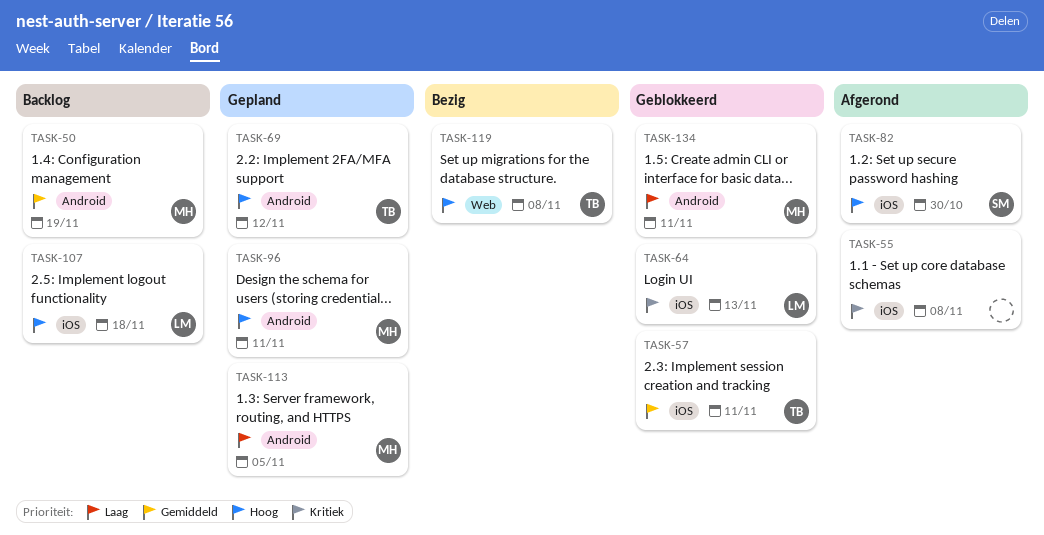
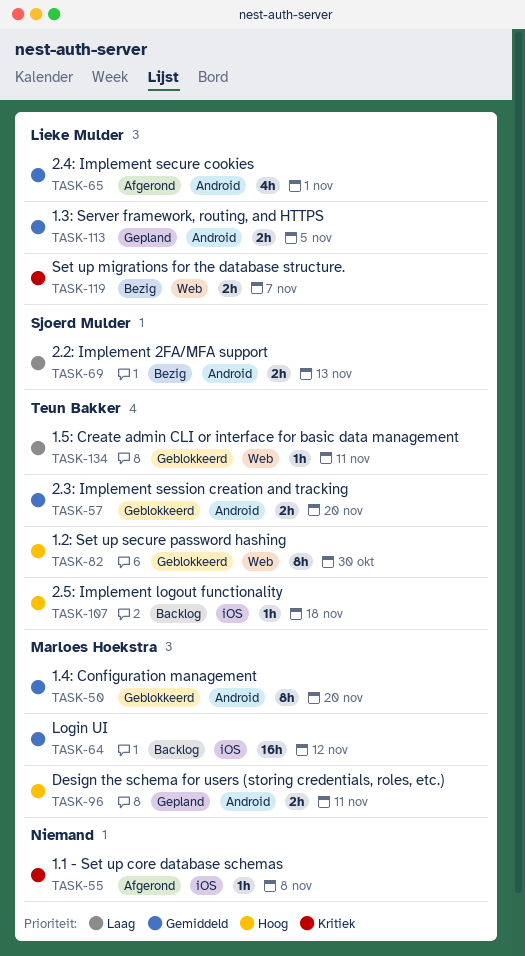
TASK-50, status: Backlog -> Geblokkeerd
TASK-50, due: Nov 19 -> Nov 20
TASK-57, label: iOS -> Android
TASK-57, due: Nov 11 -> Nov 20
TASK-64, status: Geblokkeerd -> Backlog
TASK-64, owner: Lieke Mulder -> Marloes Hoekstra
TASK-64, priority: Kritiek -> Gemiddeld
TASK-64, due: Nov 13 -> Nov 12
TASK-65: none -> present
TASK-69, status: Gepland -> Bezig
TASK-69, owner: Teun Bakker -> Sjoerd Mulder
TASK-69, priority: Hoog -> Laag
TASK-69, due: Nov 12 -> Nov 13
TASK-82, status: Afgerond -> Geblokkeerd
TASK-82, owner: Sjoerd Mulder -> Teun Bakker
TASK-82, label: iOS -> Web
TASK-107, owner: Lieke Mulder -> Teun Bakker
TASK-113, owner: Marloes Hoekstra -> Lieke Mulder
TASK-113, priority: Laag -> Gemiddeld
TASK-119, owner: Teun Bakker -> Lieke Mulder
TASK-119, priority: Hoog -> Kritiek
TASK-119, due: Nov 8 -> Nov 7
TASK-134, owner: Marloes Hoekstra -> Teun Bakker
TASK-134, label: Android -> Web

